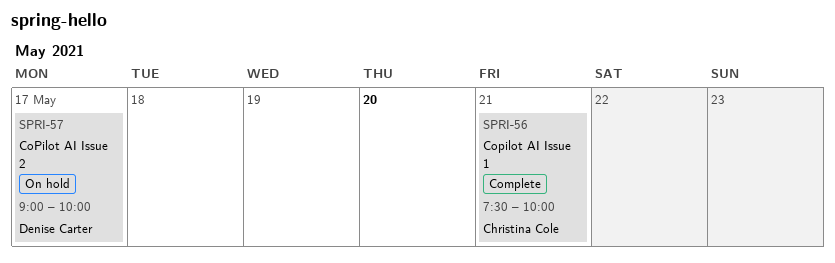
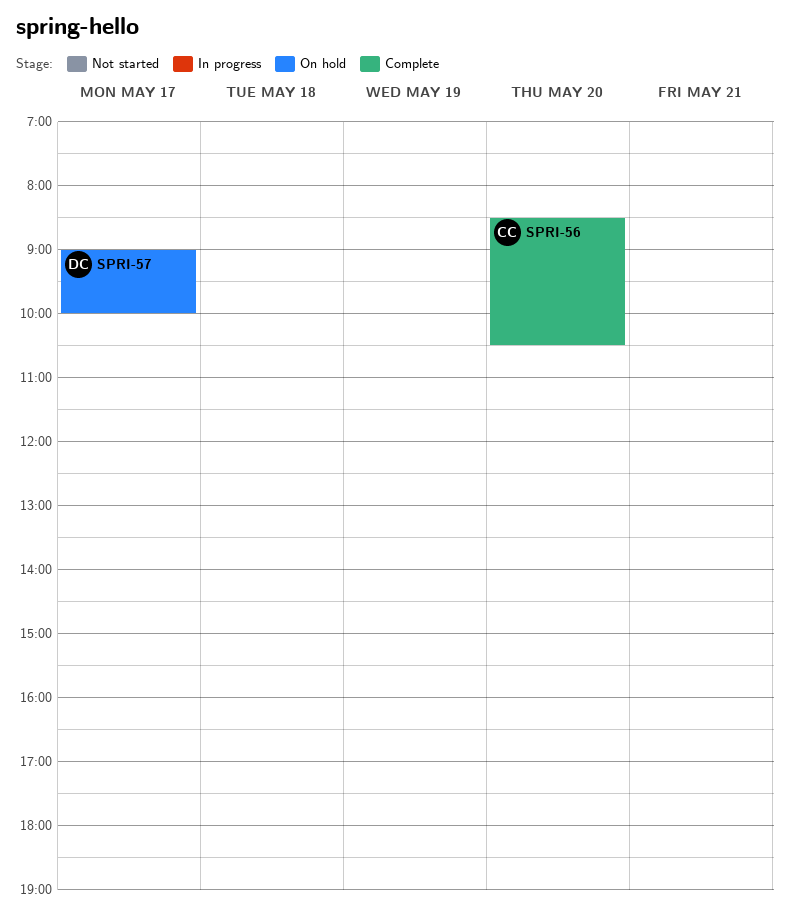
SPRI-56, day: May 21 -> May 20
SPRI-56, begins: 07:30 -> 08:30
SPRI-56, ends: 10:00 -> 10:30

